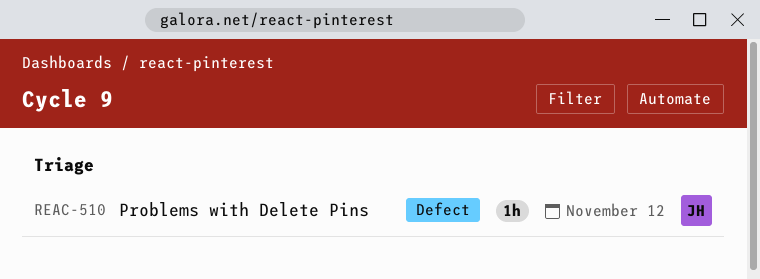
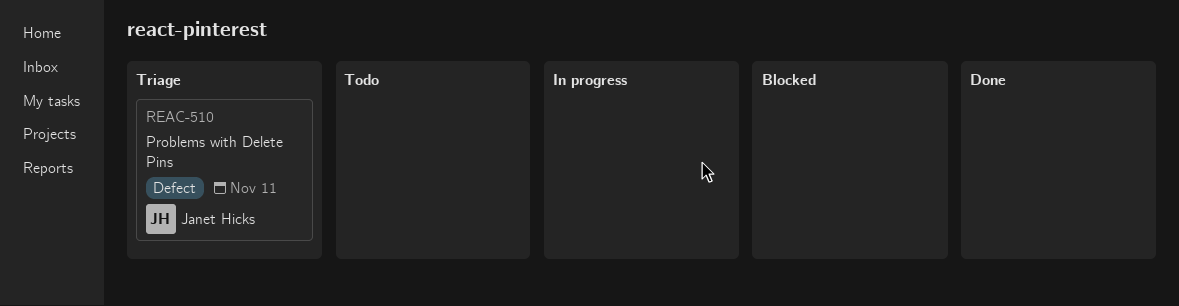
REAC-510, due: Nov 12 -> Nov 11

